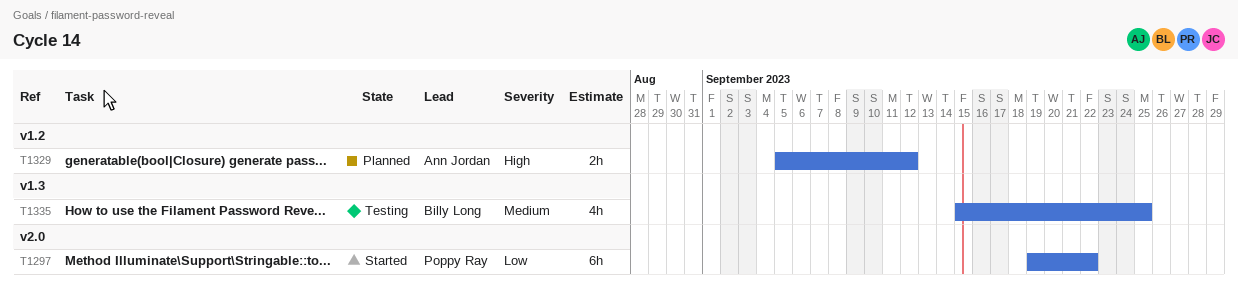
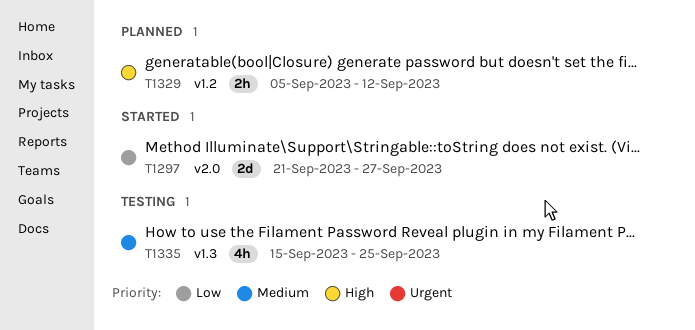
T1297, estimate: 6h -> 2d
T1297, start: Sep 19 -> Sep 21
T1297, due: Sep 22 -> Sep 27

